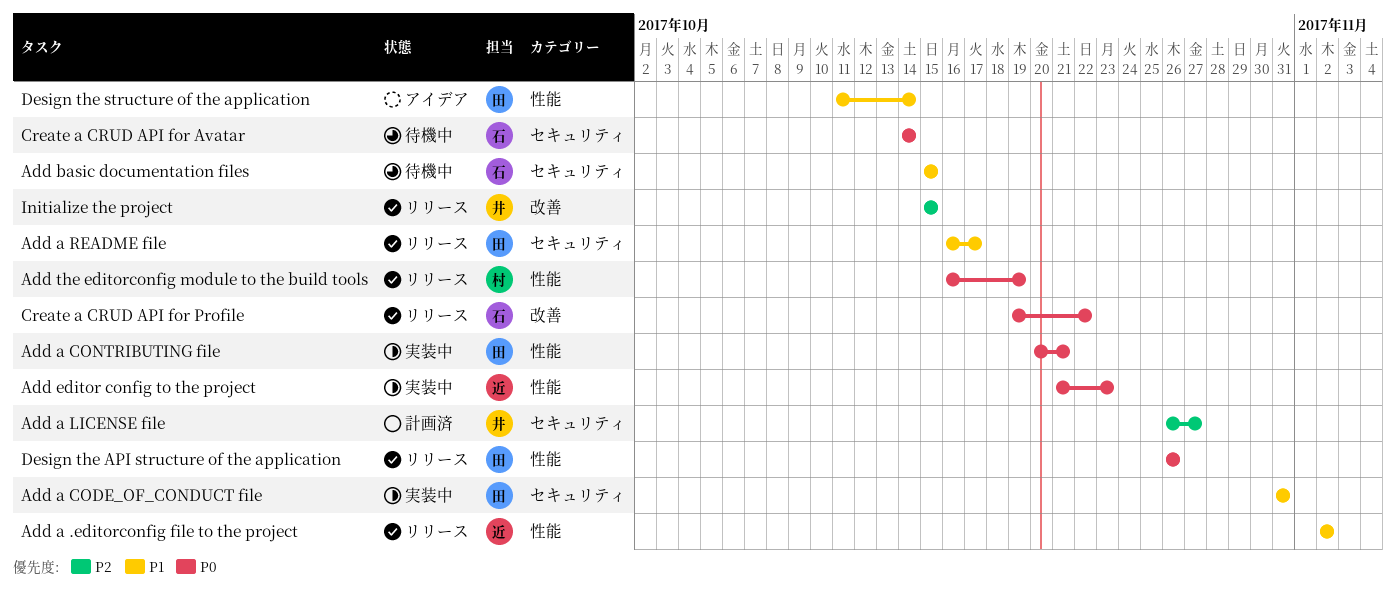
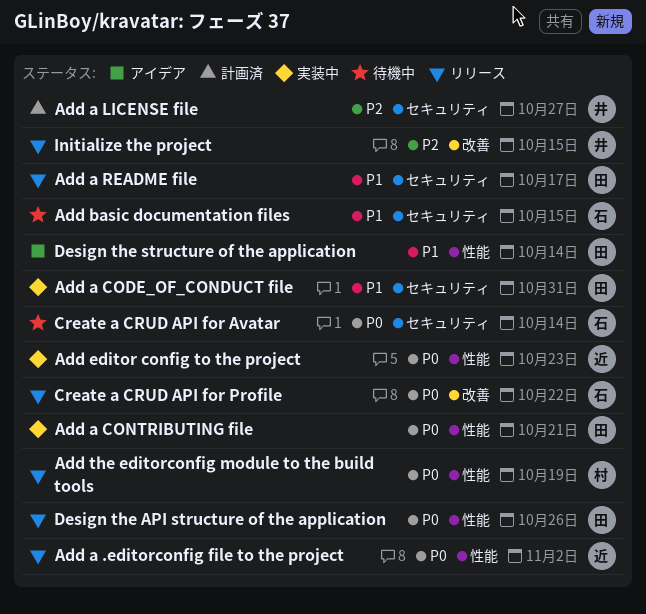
Add a .editorconfig file to the project, priority: P1 -> P0

